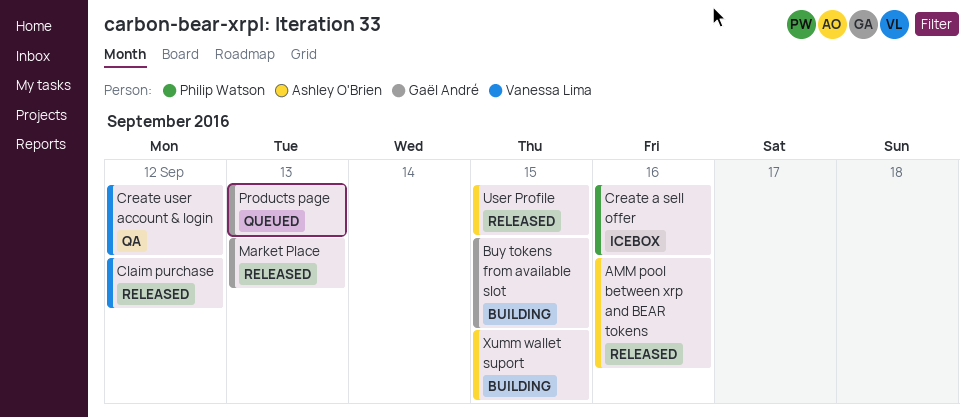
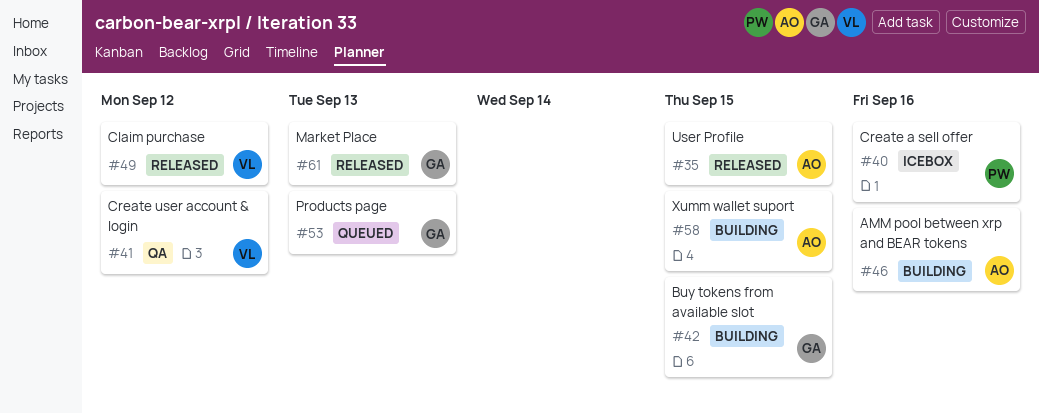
AMM pool between xrp and BEAR tokens, status: Released -> Building

